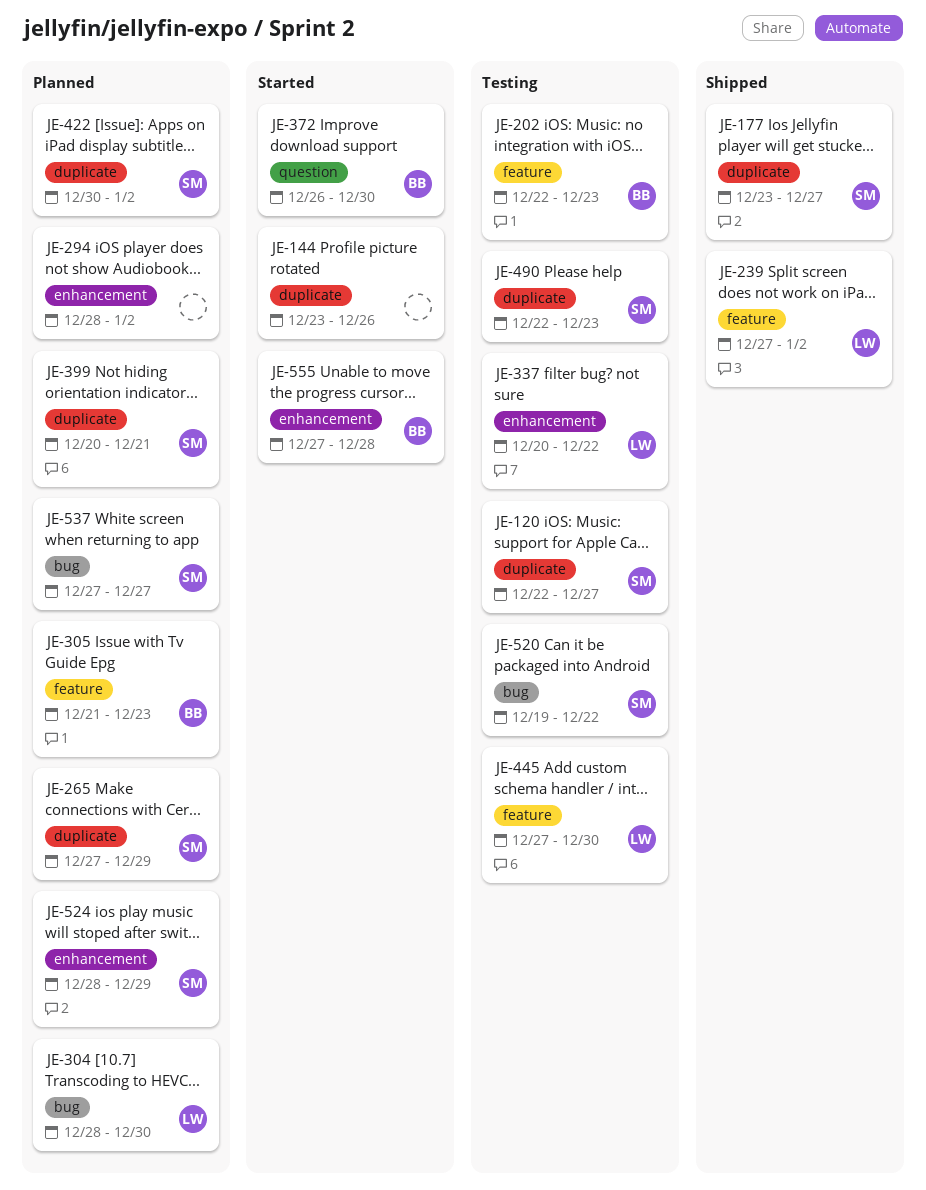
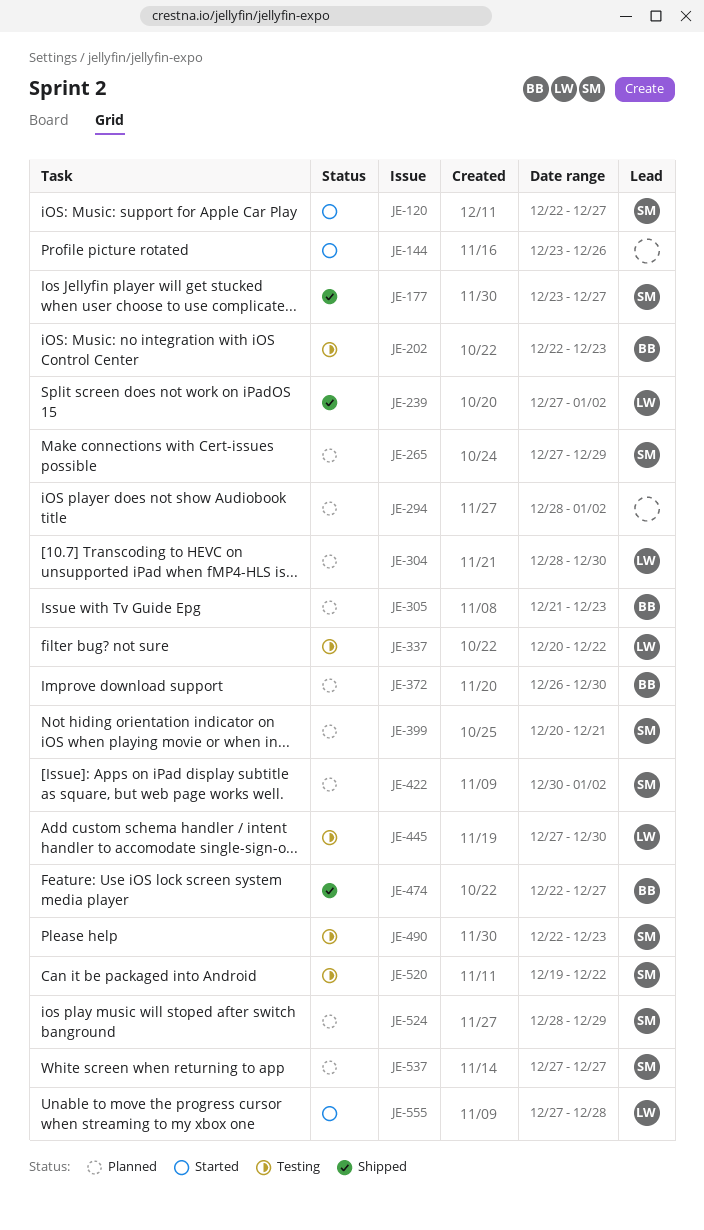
JE-120, status: Testing -> Started
JE-372, status: Started -> Planned
JE-474: none -> present
JE-555, owner: BB -> LW

